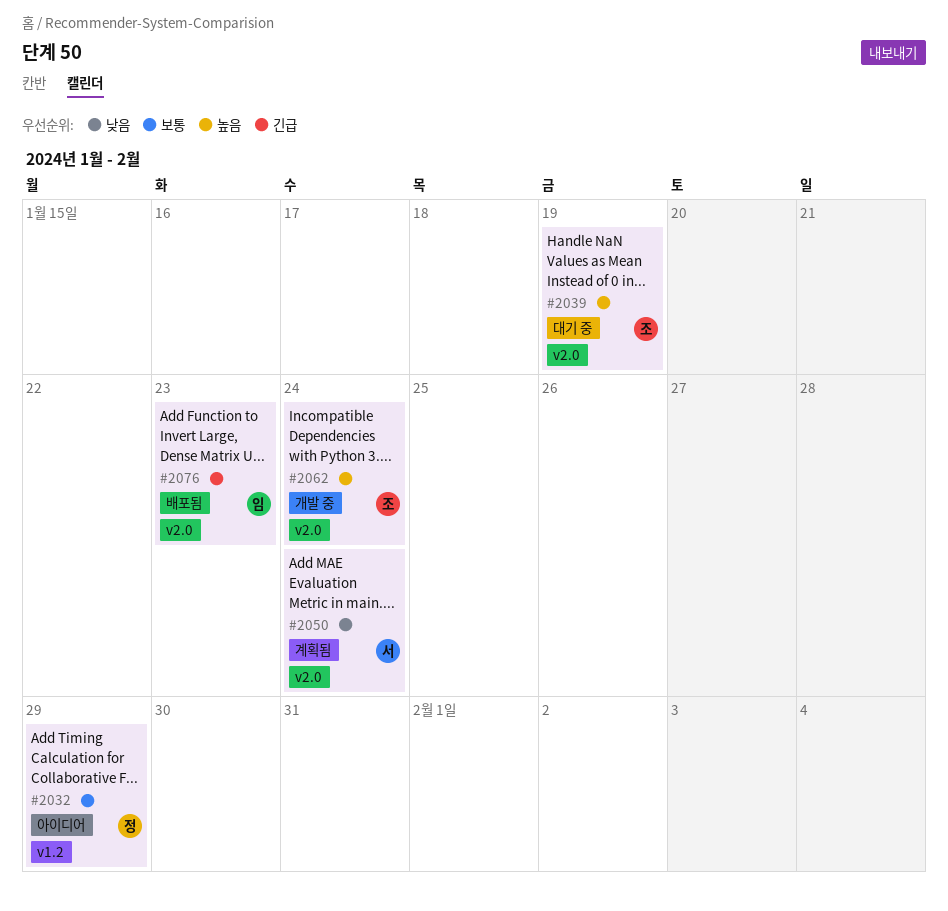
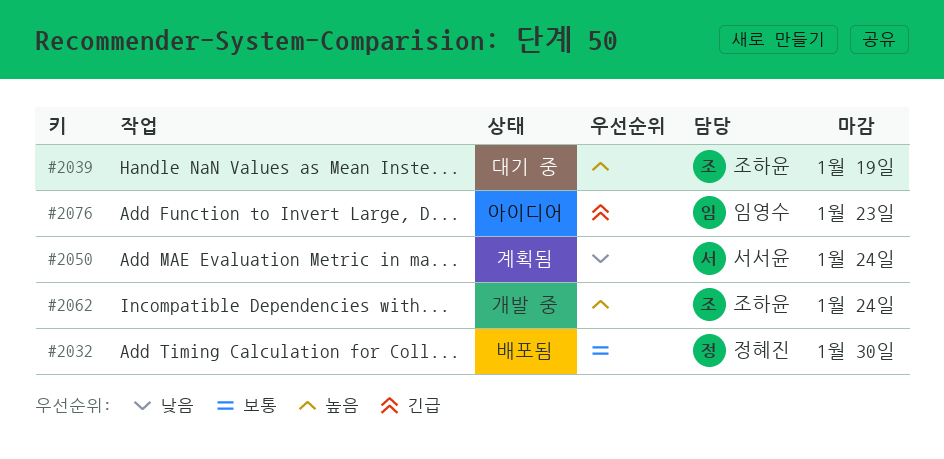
#2032, status: 아이디어 -> 배포됨
#2032, due: Jan 29 -> Jan 30
#2076, status: 배포됨 -> 아이디어

